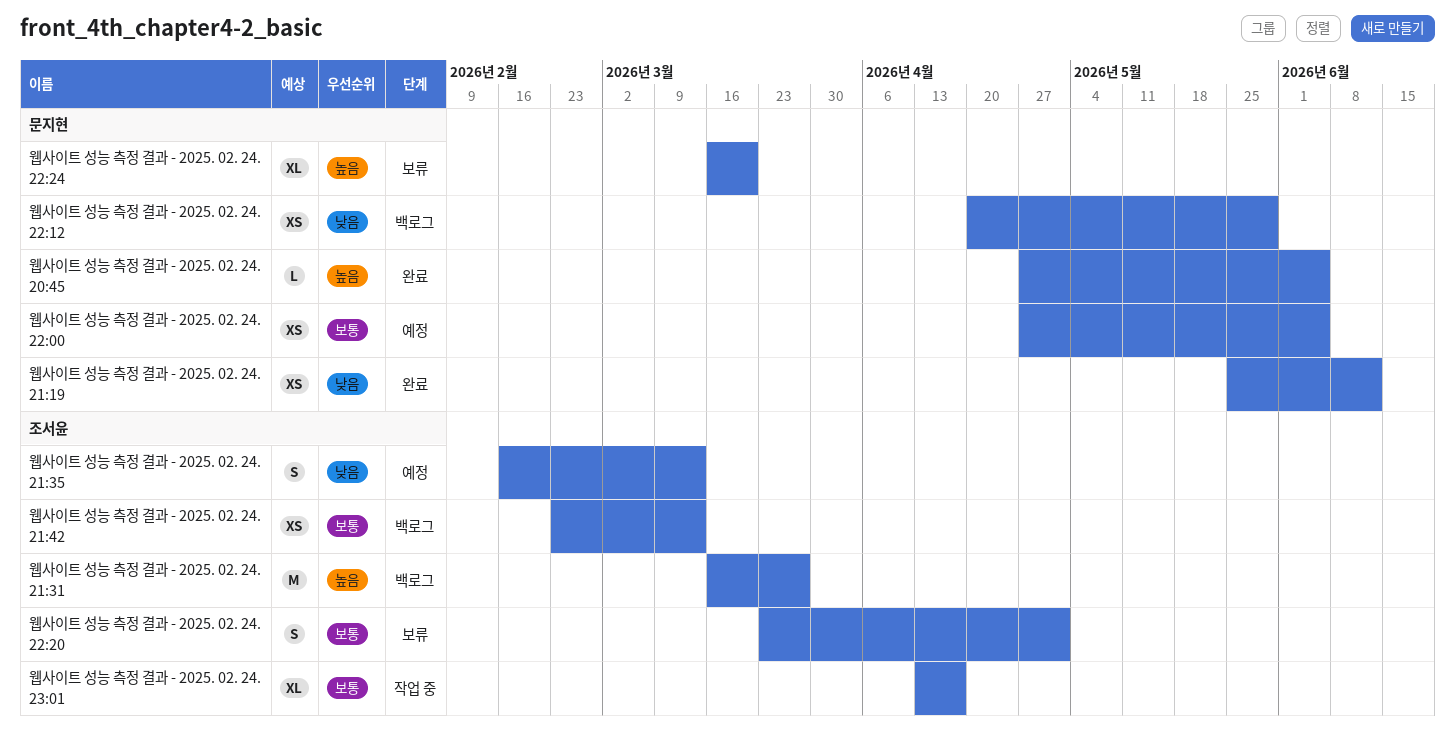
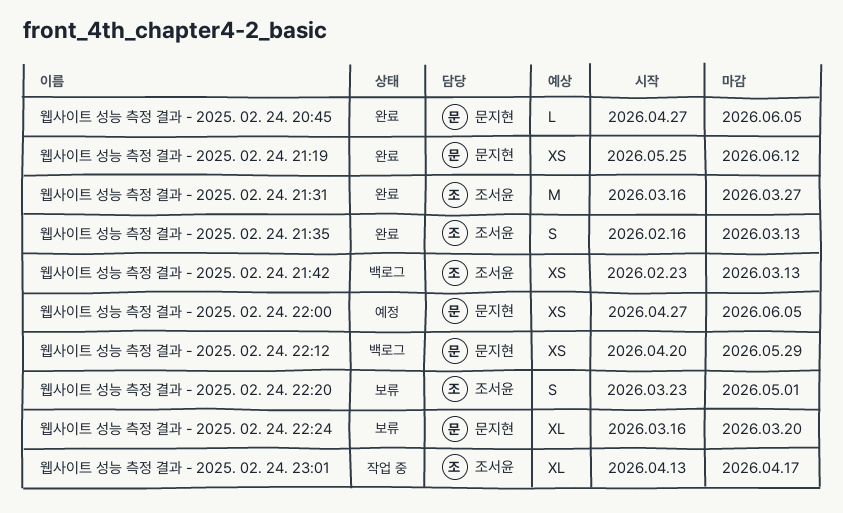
웹사이트 성능 측정 결과 - 2025. 02. 24. 21:31, status: 백로그 -> 완료
웹사이트 성능 측정 결과 - 2025. 02. 24. 21:35, status: 예정 -> 완료

